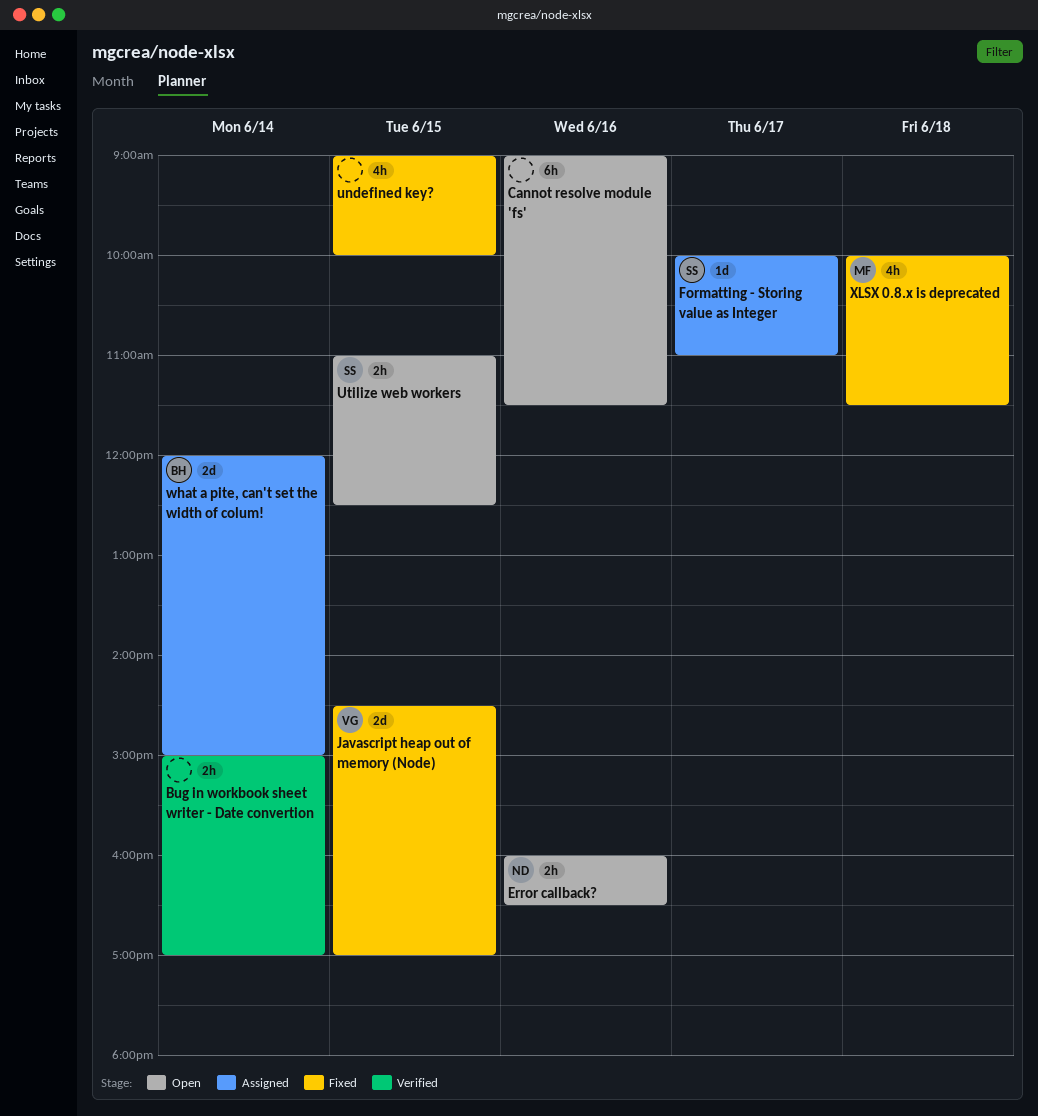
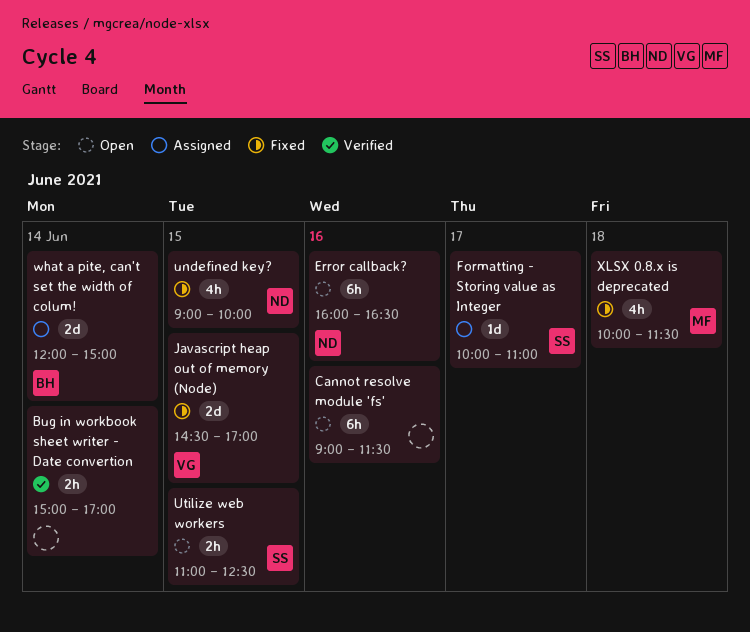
Error callback?, estimate: 2h -> 6h
undefined key?, owner: none -> ND

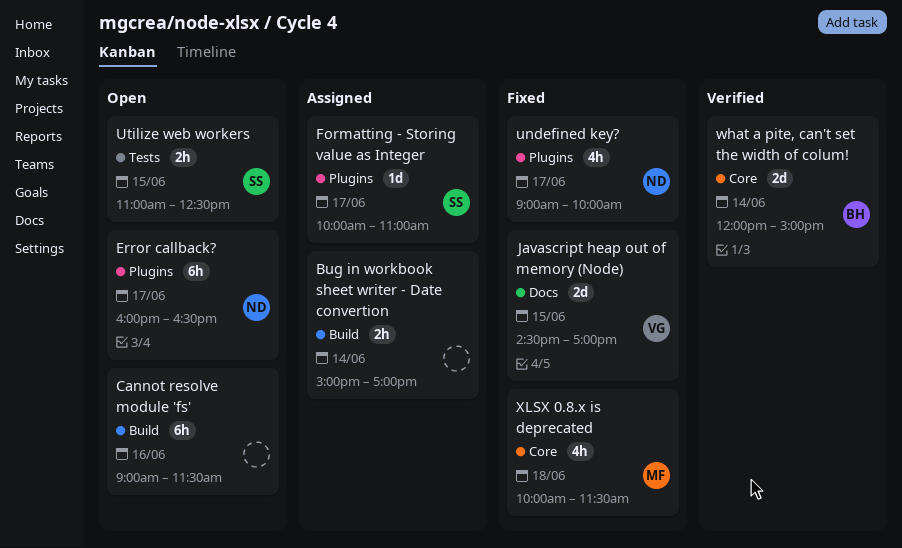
Bug in workbook sheet writer - Date convertion, status: Verified -> Assigned
Error callback?, day: Jun 16 -> Jun 17
undefined key?, day: Jun 15 -> Jun 17
what a pite, can't set the width of colum!, status: Assigned -> Verified

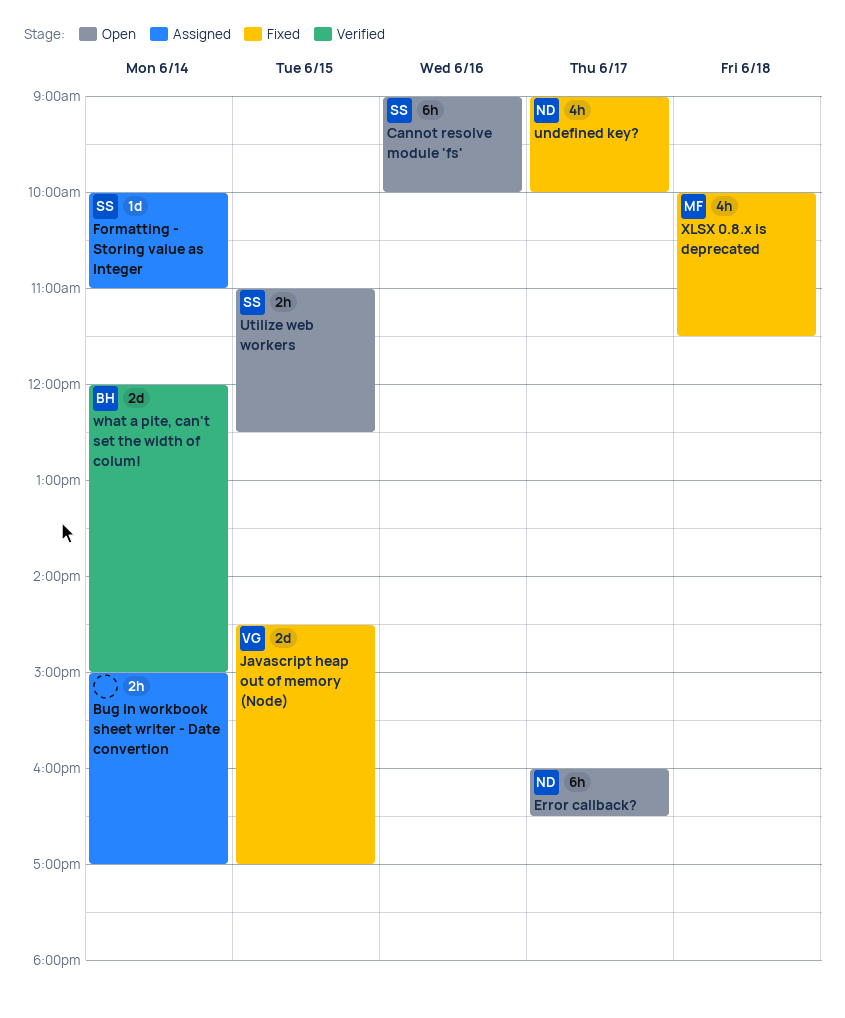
Cannot resolve module 'fs', owner: none -> SS
Cannot resolve module 'fs', ends: 11:30 -> 10:00
Formatting - Storing value as Integer, day: Jun 17 -> Jun 14

